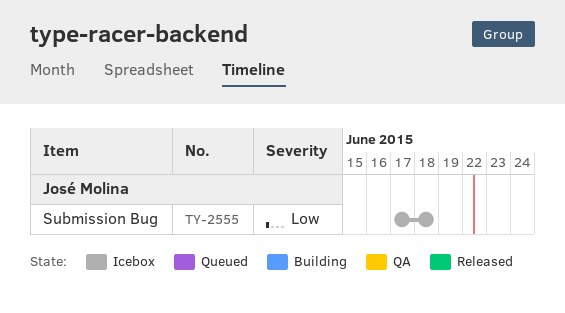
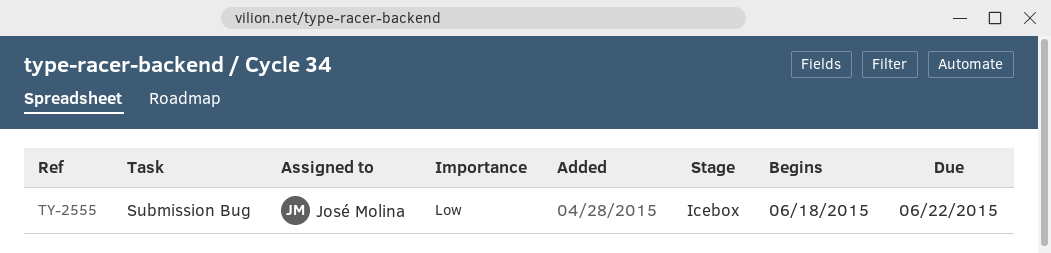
TY-2555, start: Jun 17 -> Jun 18
TY-2555, due: Jun 18 -> Jun 22

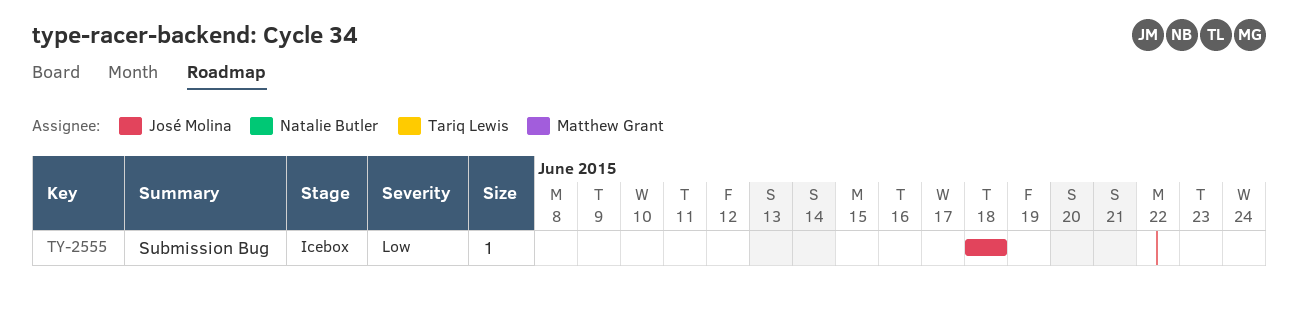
TY-2555, due: Jun 22 -> Jun 18

